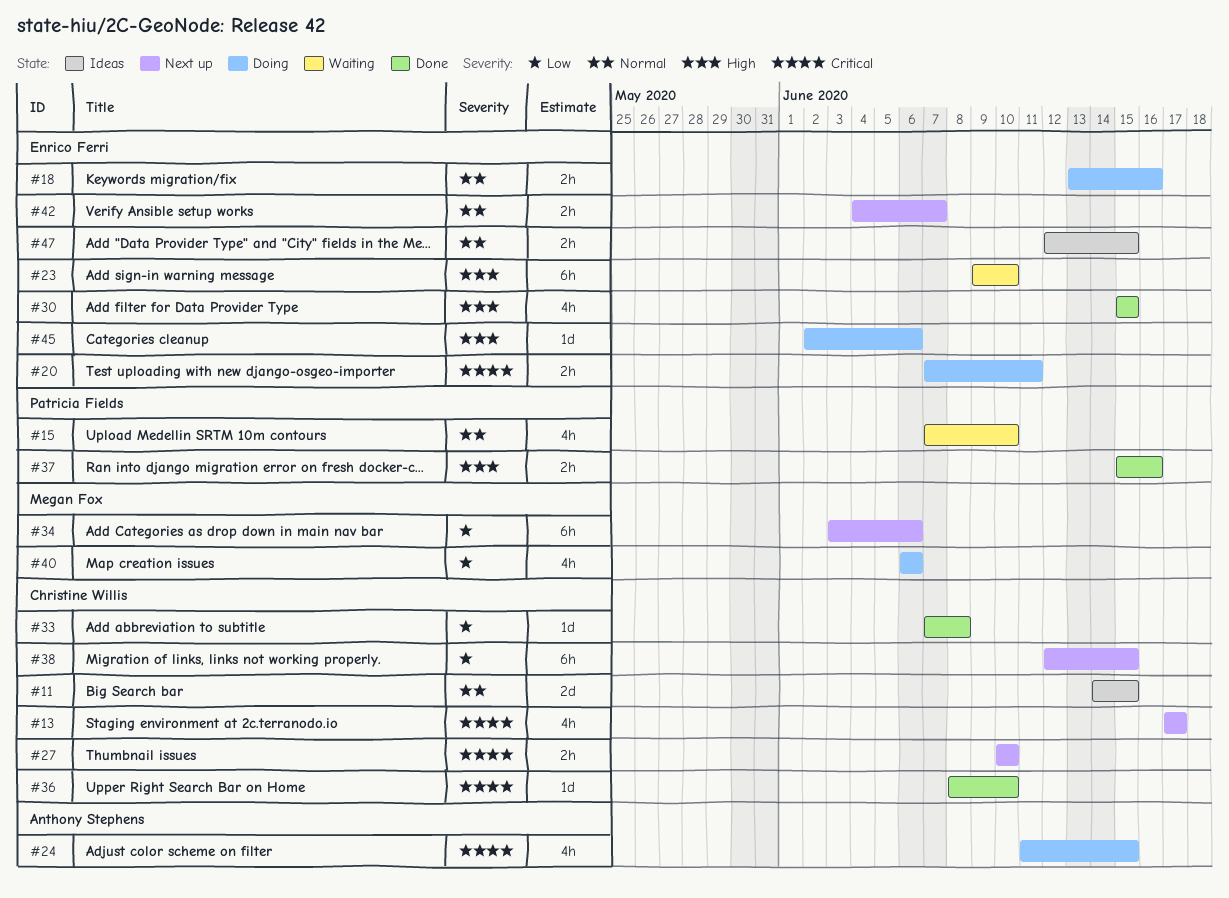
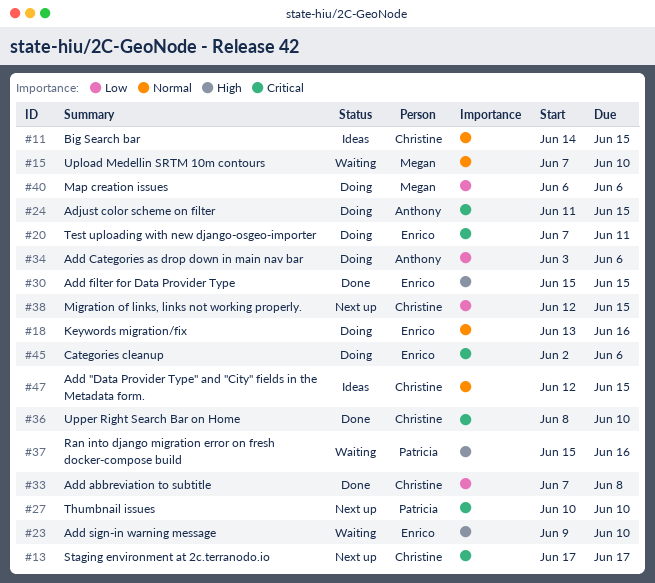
#15, owner: Patricia Fields -> Megan Fox
#27, owner: Christine Willis -> Patricia Fields
#34, status: Next up -> Doing
#34, owner: Megan Fox -> Anthony Stephens
#37, status: Done -> Waiting
#42: present -> none
#45, priority: High -> Critical
#47, owner: Enrico Ferri -> Christine Willis

